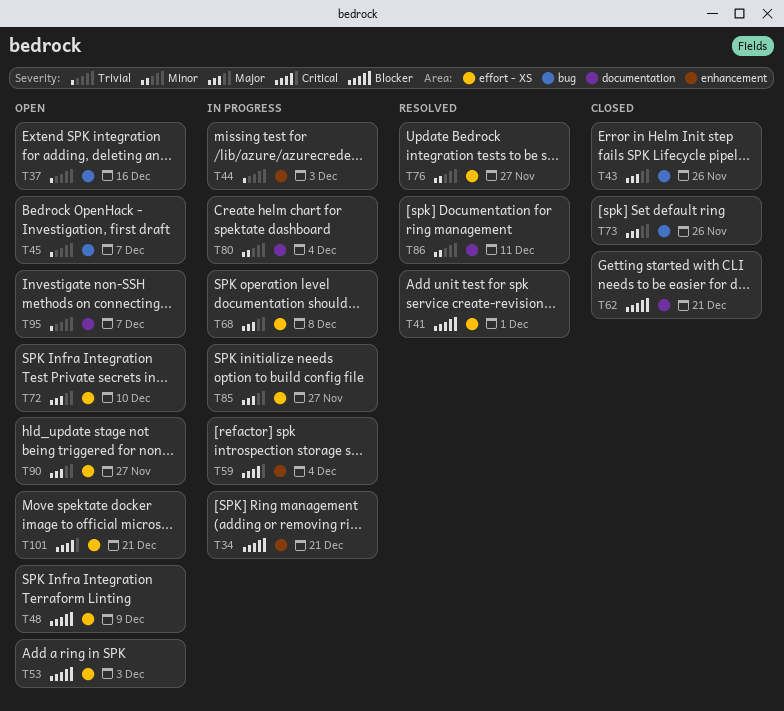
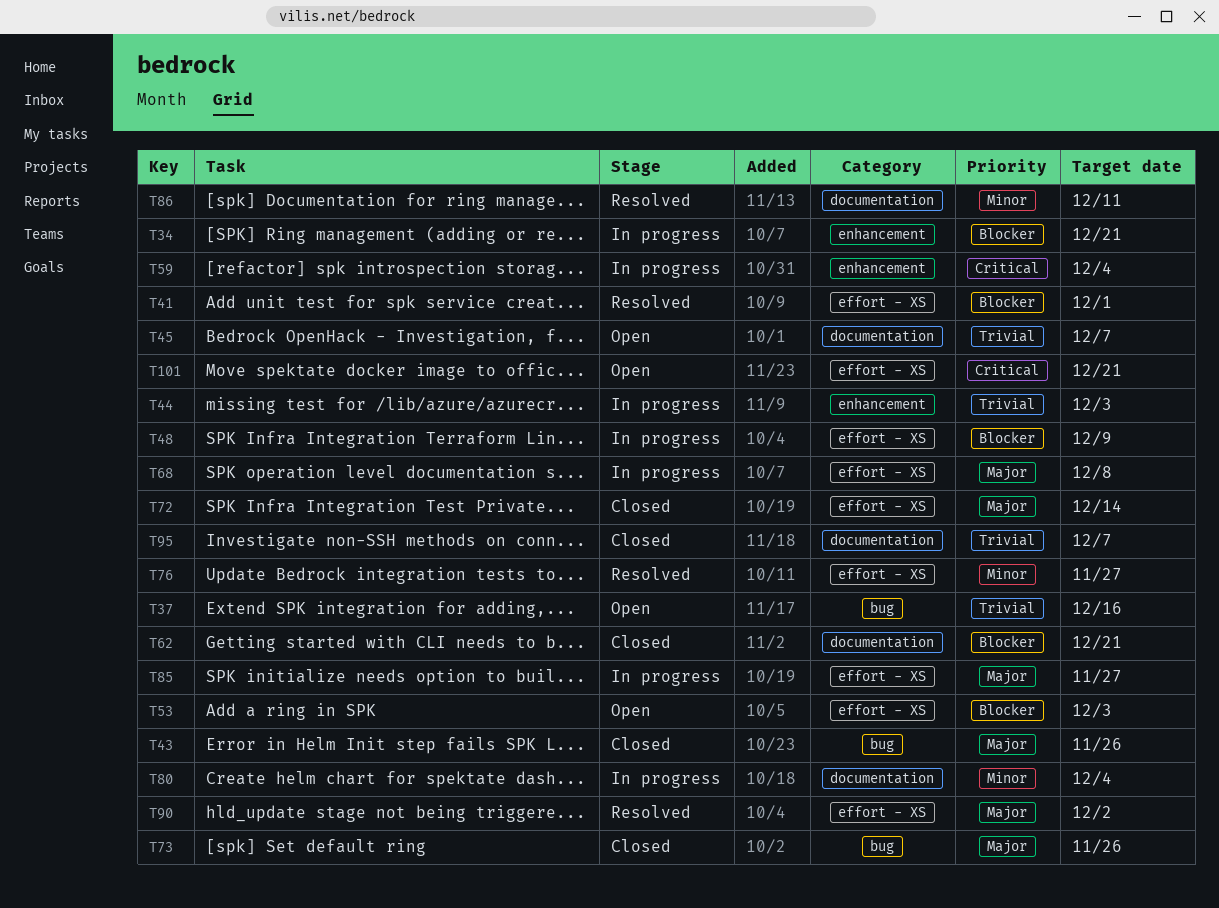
T45, label: bug -> documentation
T48, status: Open -> In progress
T72, status: Open -> Closed
T72, due: Dec 10 -> Dec 14
T90, status: Open -> Resolved
T90, due: Nov 27 -> Dec 2
T95, status: Open -> Closed

